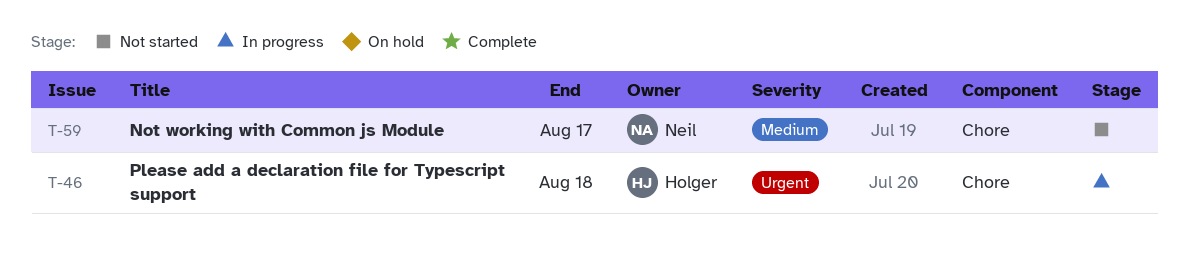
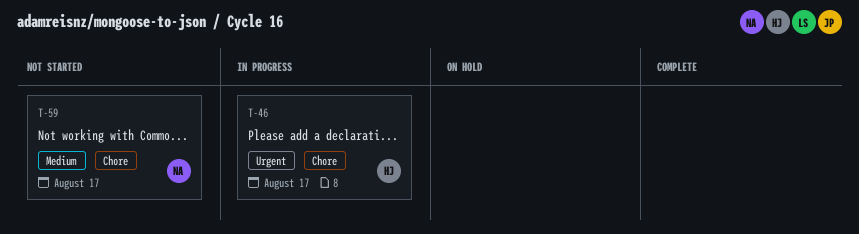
T-46, due: Aug 18 -> Aug 17

